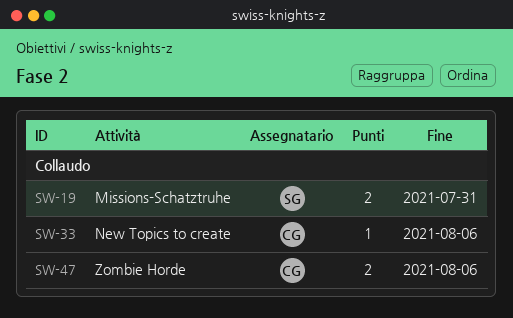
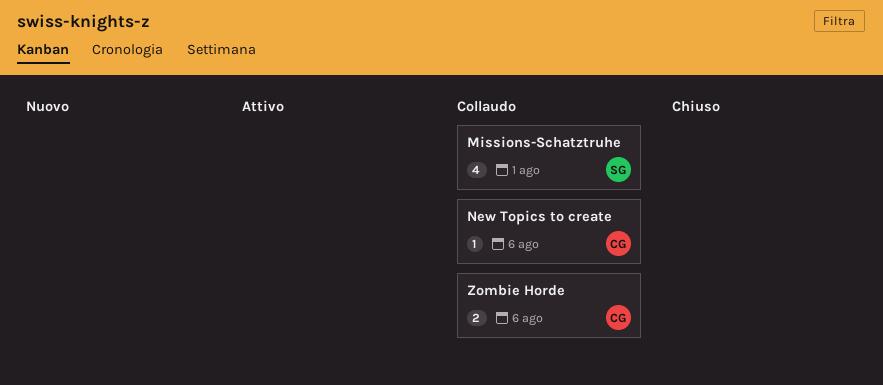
Missions-Schatztruhe, estimate: 2 -> 4
Missions-Schatztruhe, due: Jul 31 -> Aug 1

